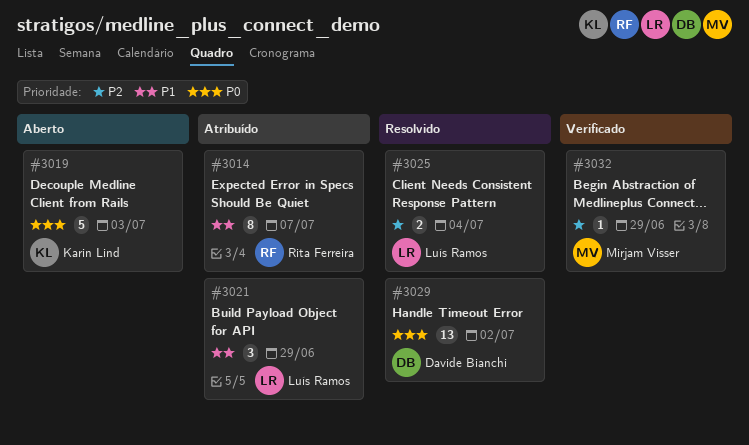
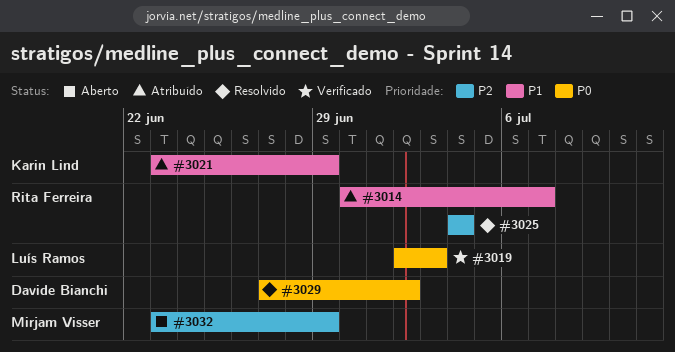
#3019, status: Aberto -> Verificado
#3019, owner: Karin Lind -> Luís Ramos
#3021, owner: Luís Ramos -> Karin Lind
#3025, owner: Luís Ramos -> Rita Ferreira
#3032, status: Verificado -> Aberto

